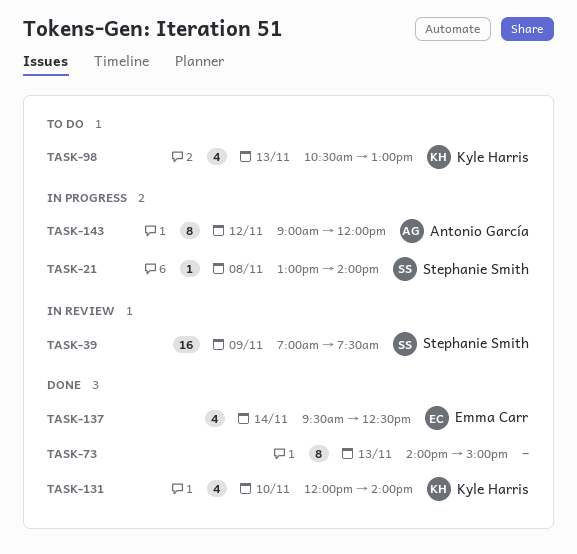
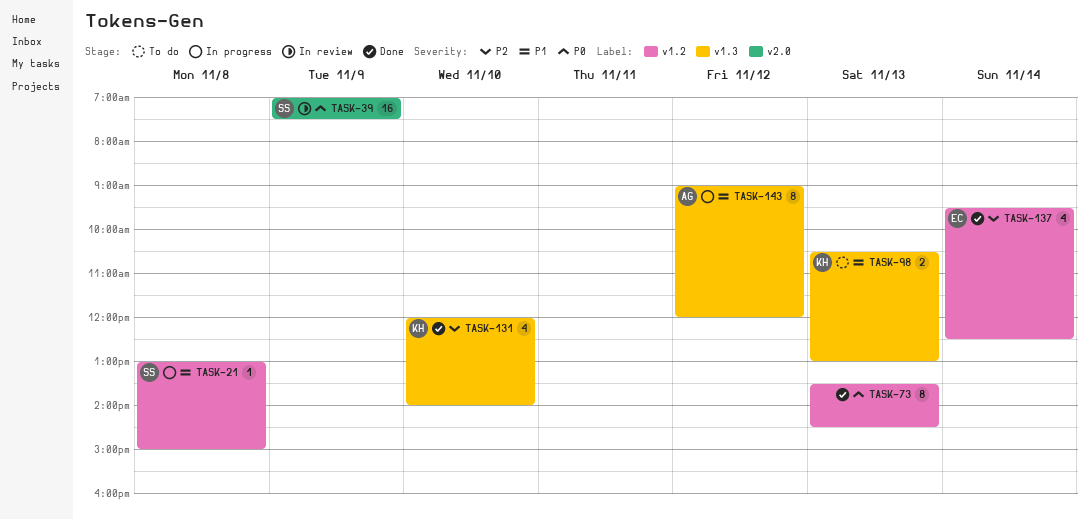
TASK-21, ends: 14:00 -> 15:00
TASK-73, begins: 14:00 -> 13:30
TASK-73, ends: 15:00 -> 14:30
TASK-98, estimate: 4 -> 2

